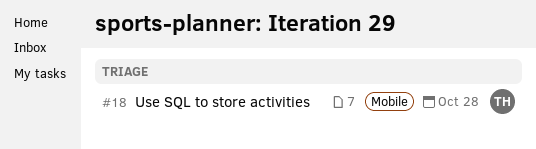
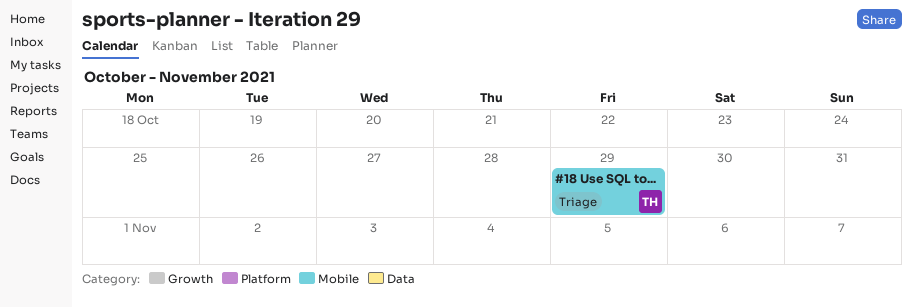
#18, due: Oct 28 -> Oct 29

